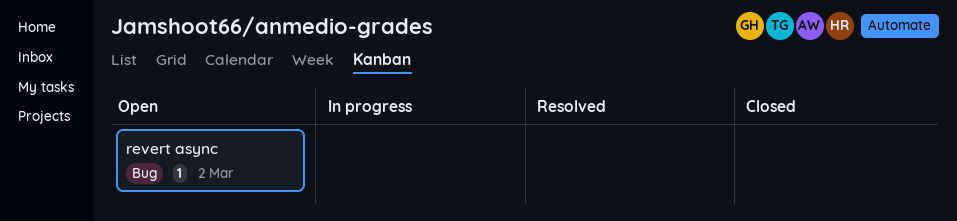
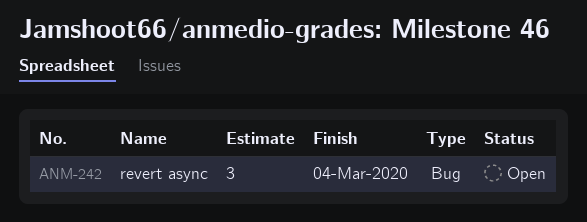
revert async, estimate: 1 -> 3
revert async, due: Mar 2 -> Mar 4

